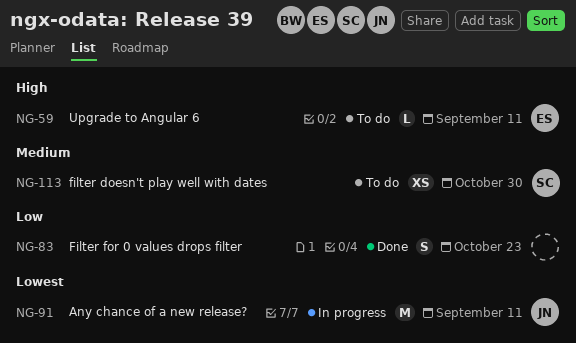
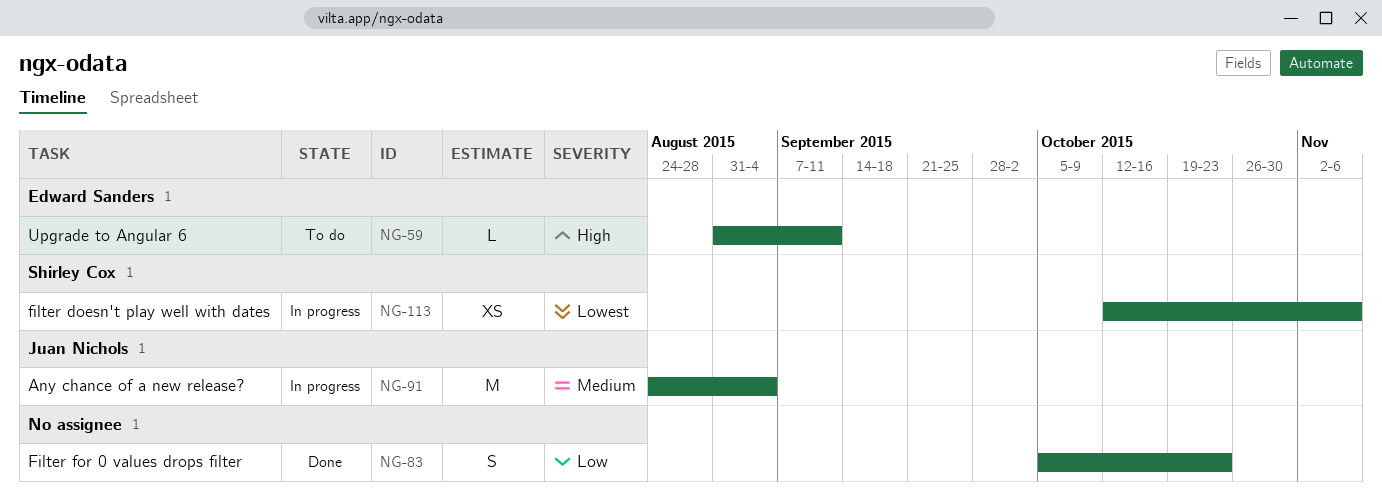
NG-91, priority: Lowest -> Medium
NG-91, due: Sep 11 -> Sep 4
NG-113, status: To do -> In progress
NG-113, priority: Medium -> Lowest
NG-113, due: Oct 30 -> Nov 6

